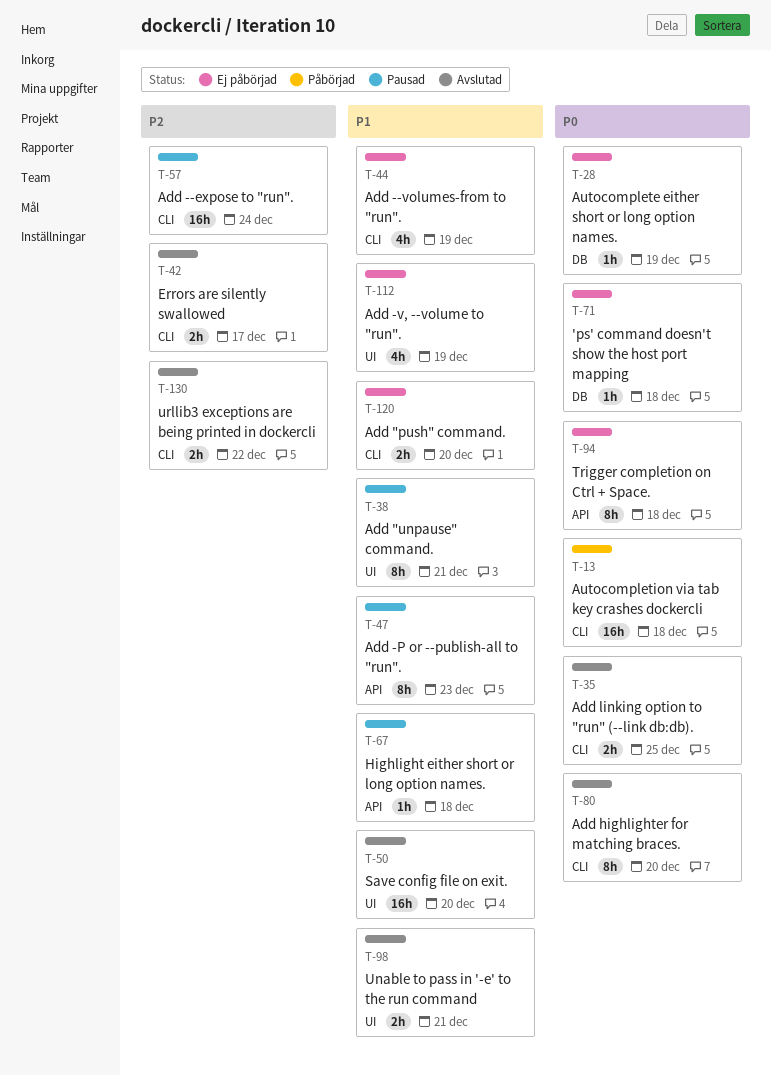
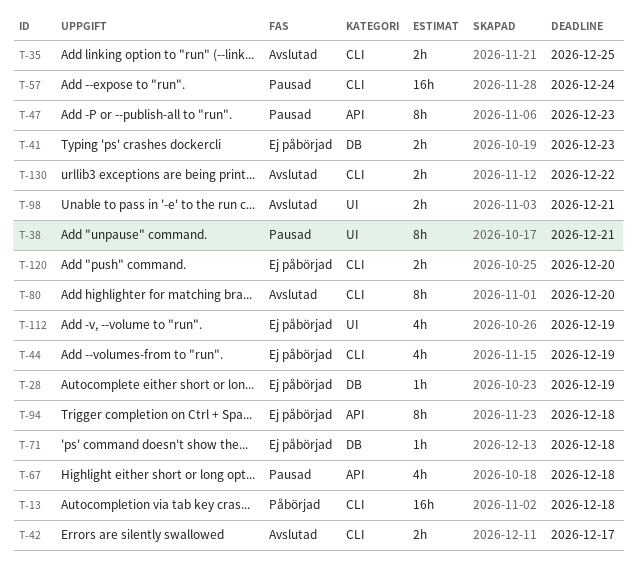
T-41: none -> present
T-50: present -> none
T-67, estimate: 1h -> 4h

